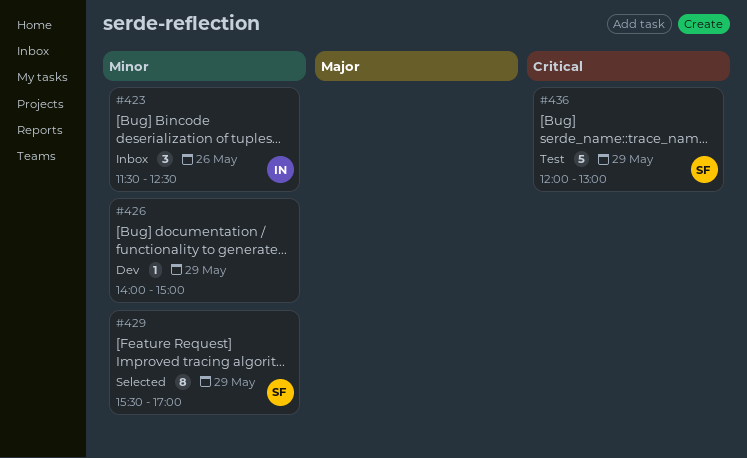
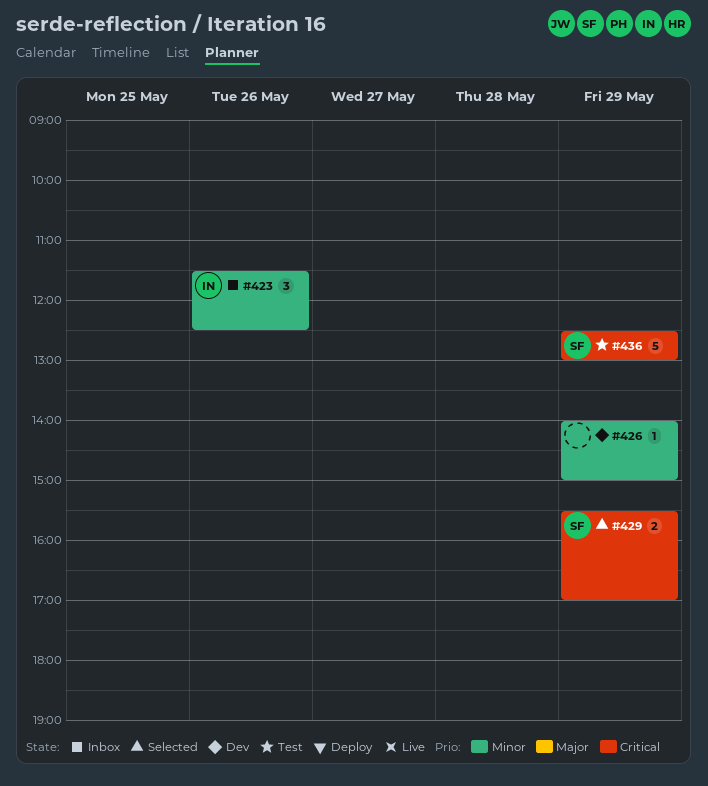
#429, priority: Minor -> Critical
#429, estimate: 8 -> 2
#436, begins: 12:00 -> 12:30

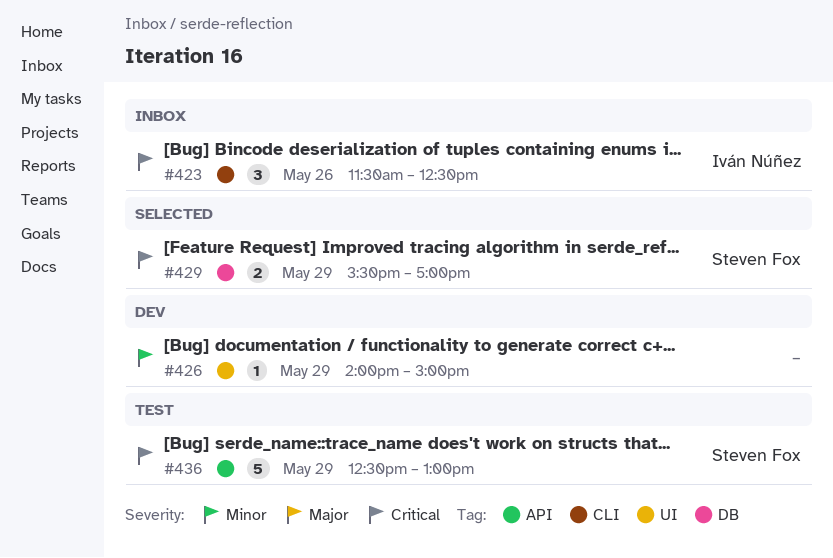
#423, priority: Minor -> Critical

